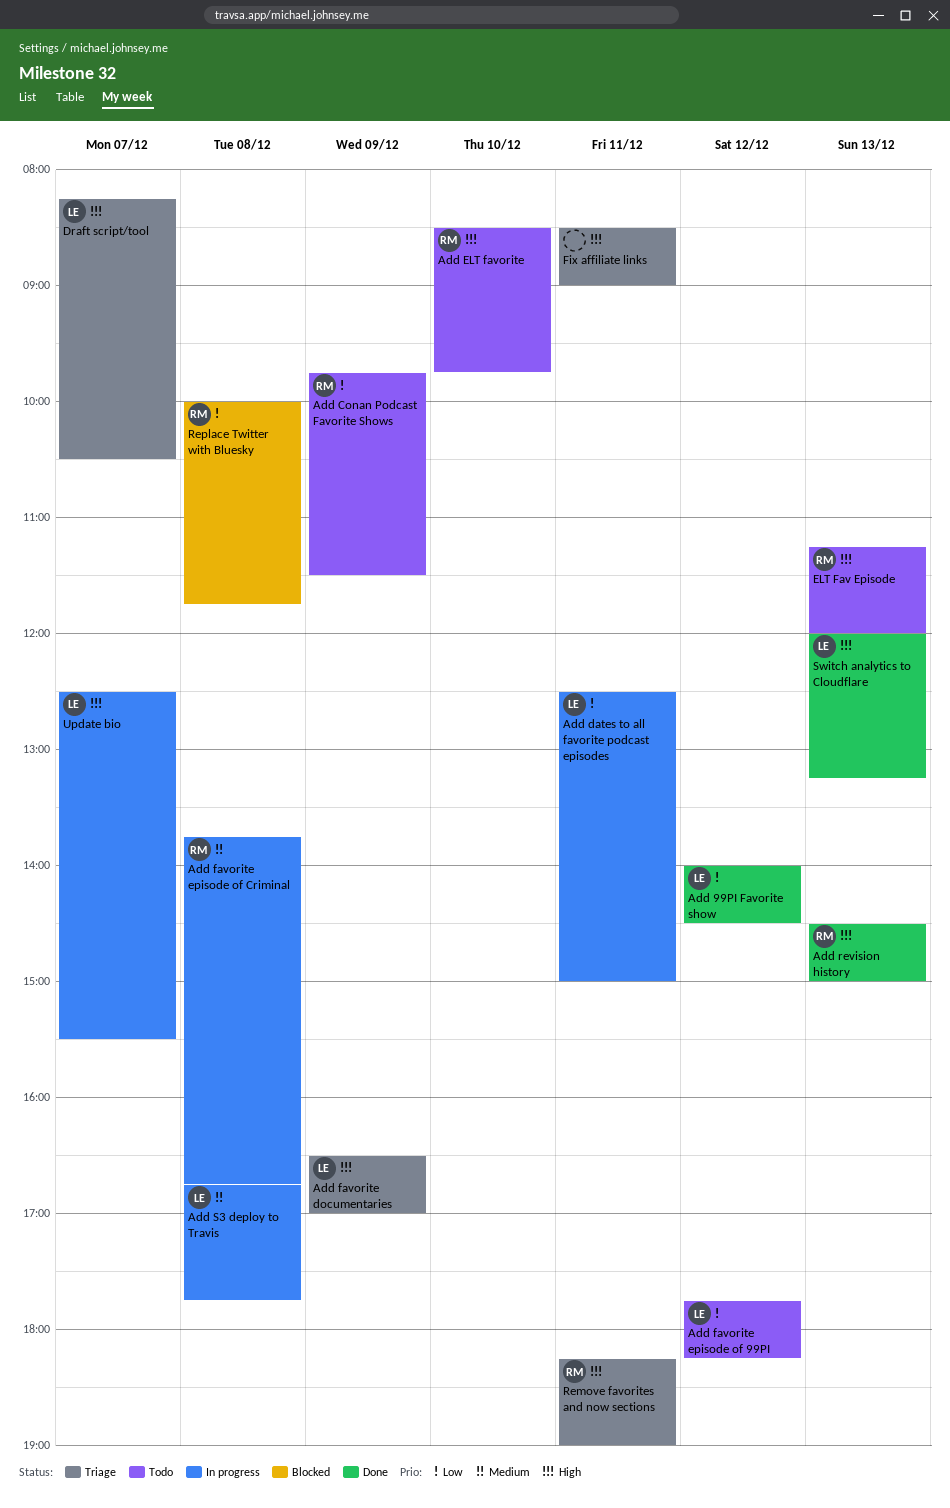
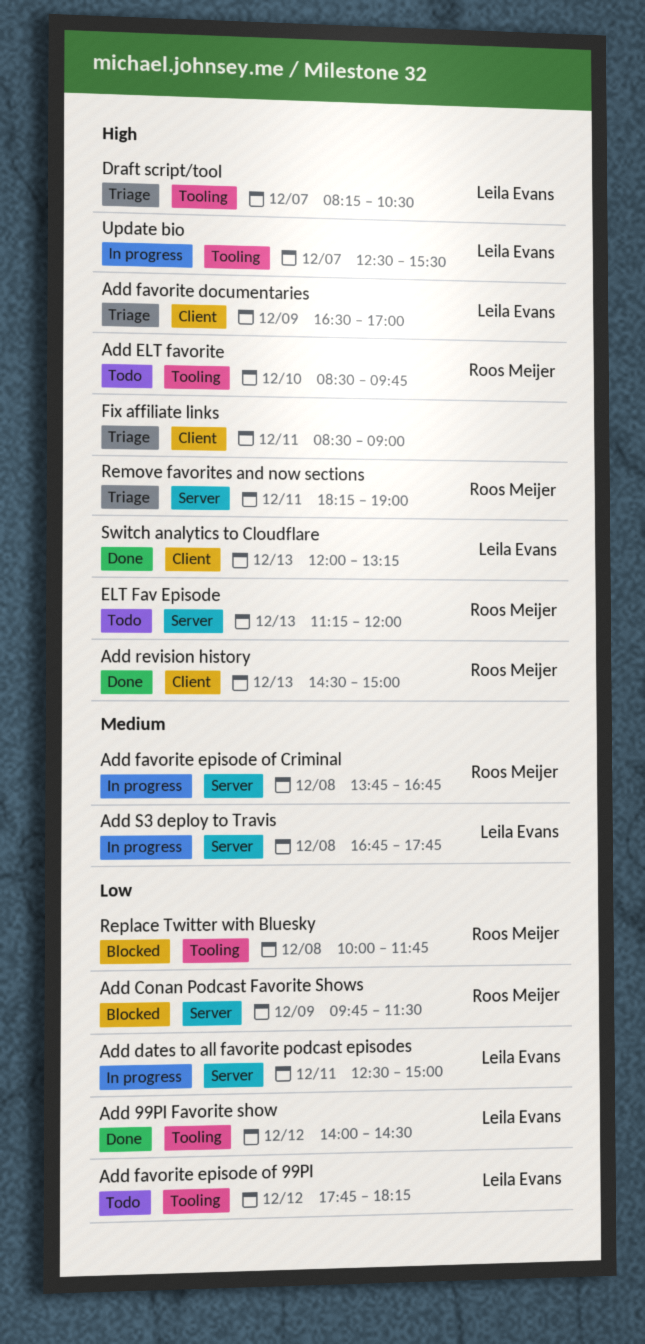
Add Conan Podcast Favorite Shows, status: Todo -> Blocked

